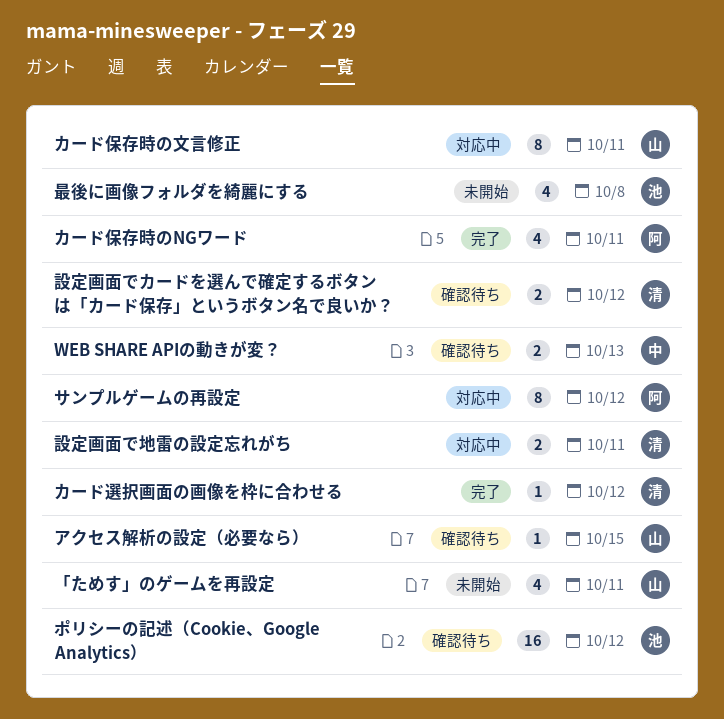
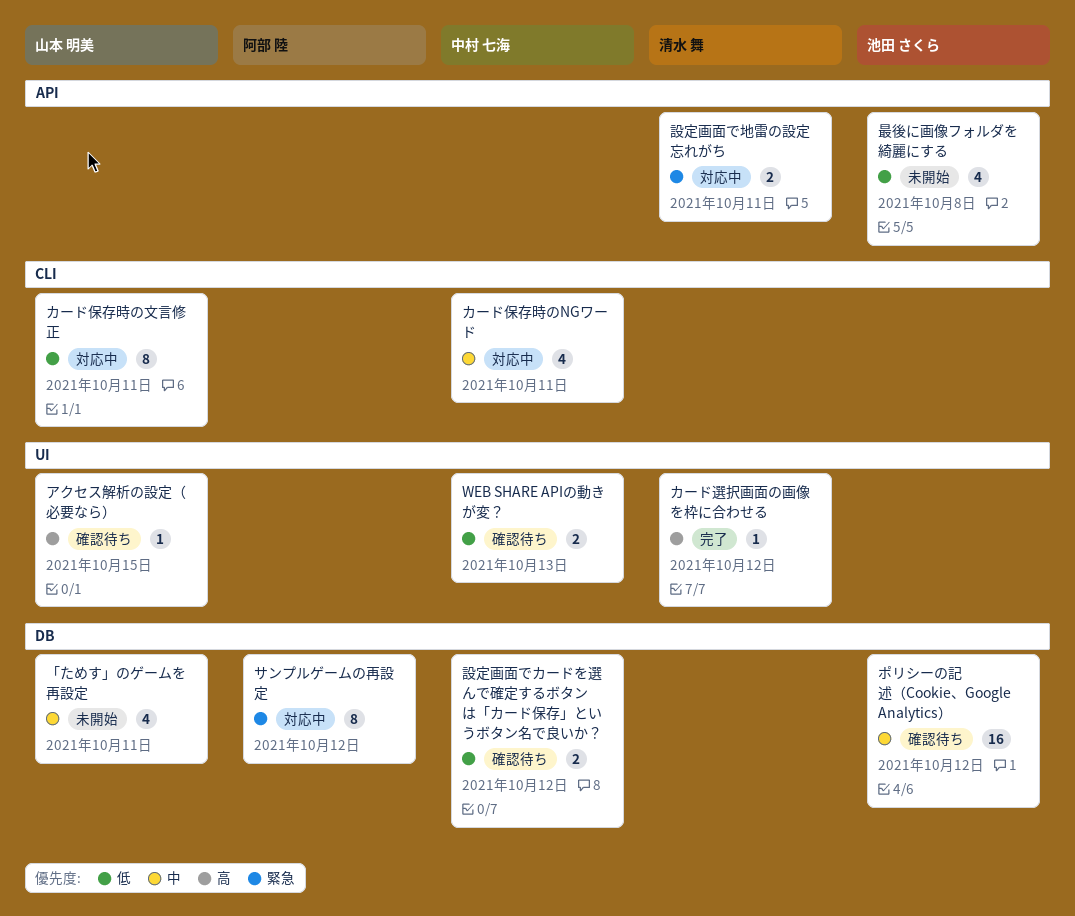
カード保存時のNGワード, status: 完了 -> 対応中
カード保存時のNGワード, owner: 阿部 陸 -> 中村 七海
設定画面でカードを選んで確定するボタンは「カード保存」というボタン名で良いか？, owner: 清水 舞 -> 中村 七海

